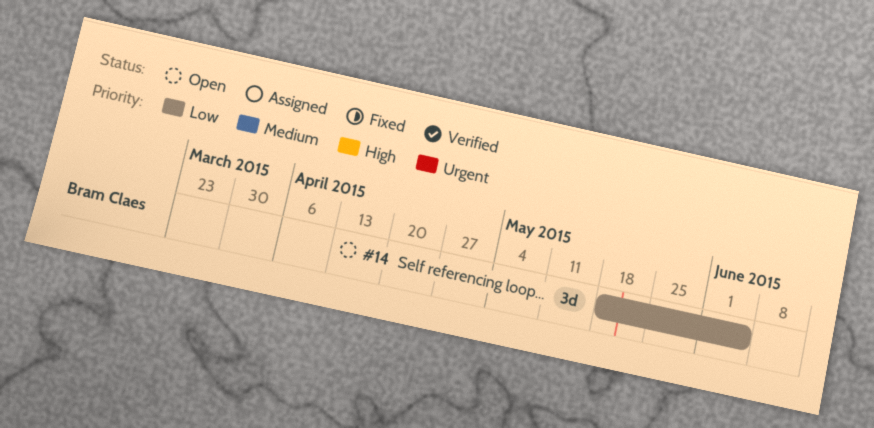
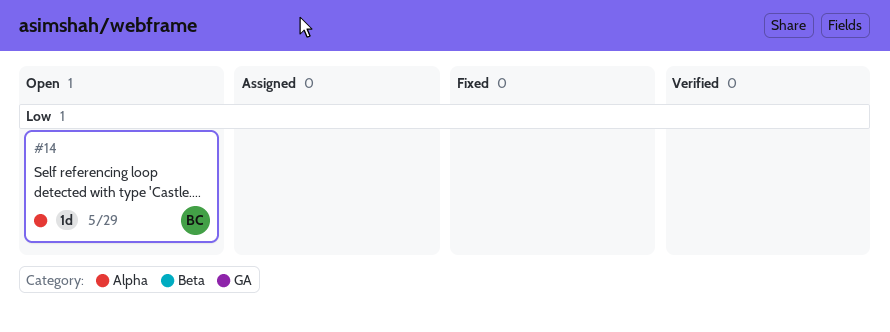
#14, estimate: 3d -> 1d
#14, due: Jun 5 -> May 29

